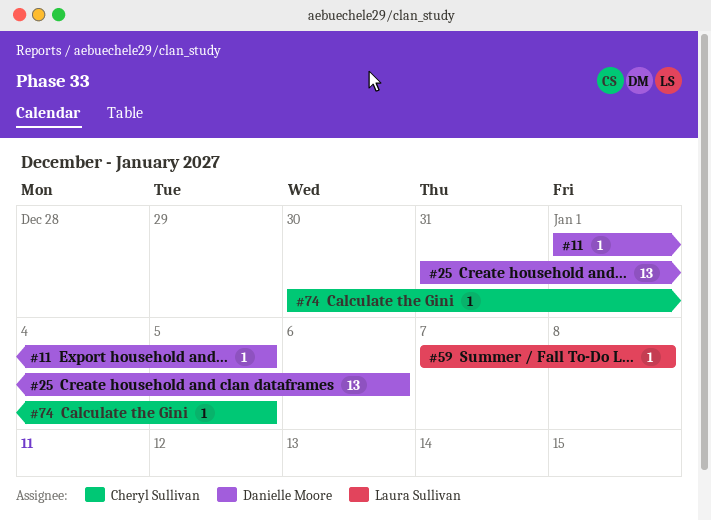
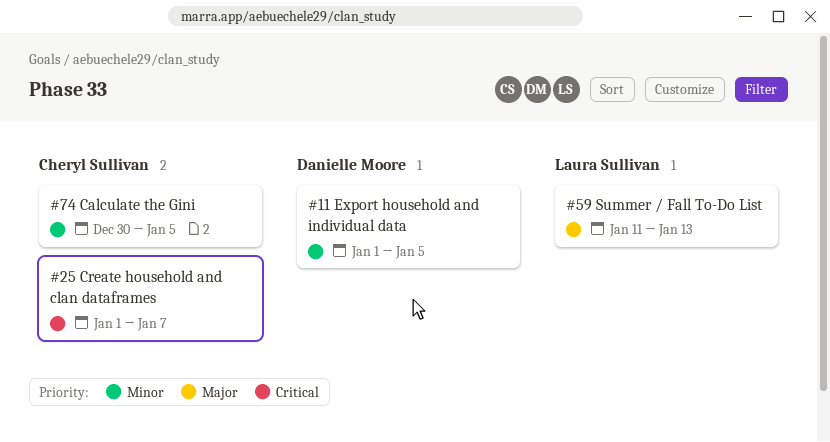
#25, owner: Danielle Moore -> Cheryl Sullivan
#25, start: Dec 31 -> Jan 1
#25, due: Jan 6 -> Jan 7
#59, start: Jan 7 -> Jan 11
#59, due: Jan 8 -> Jan 13

